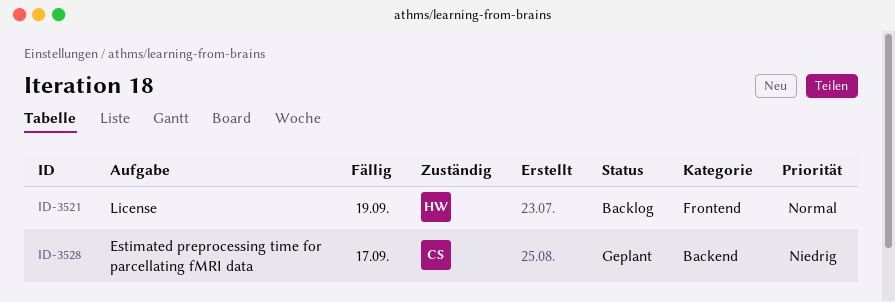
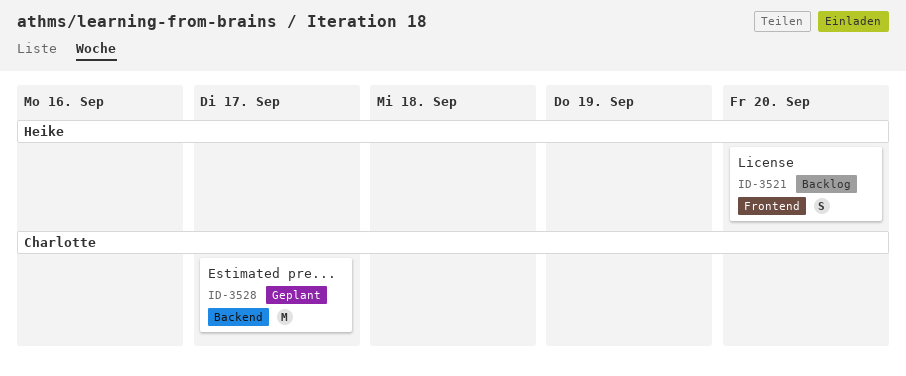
ID-3521, due: Sep 19 -> Sep 20

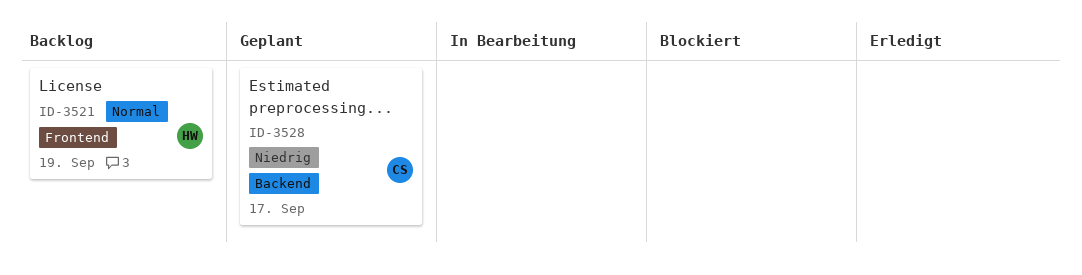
ID-3521, due: Sep 20 -> Sep 19

